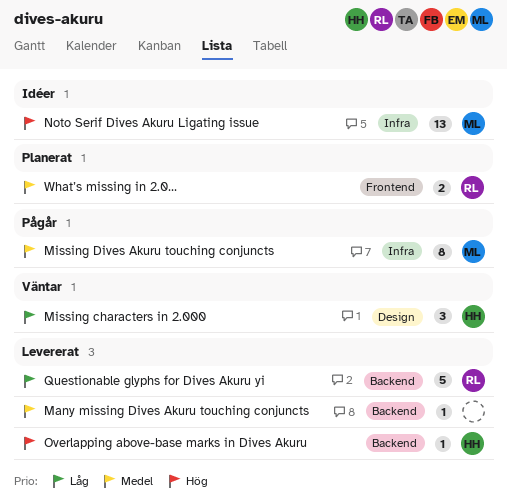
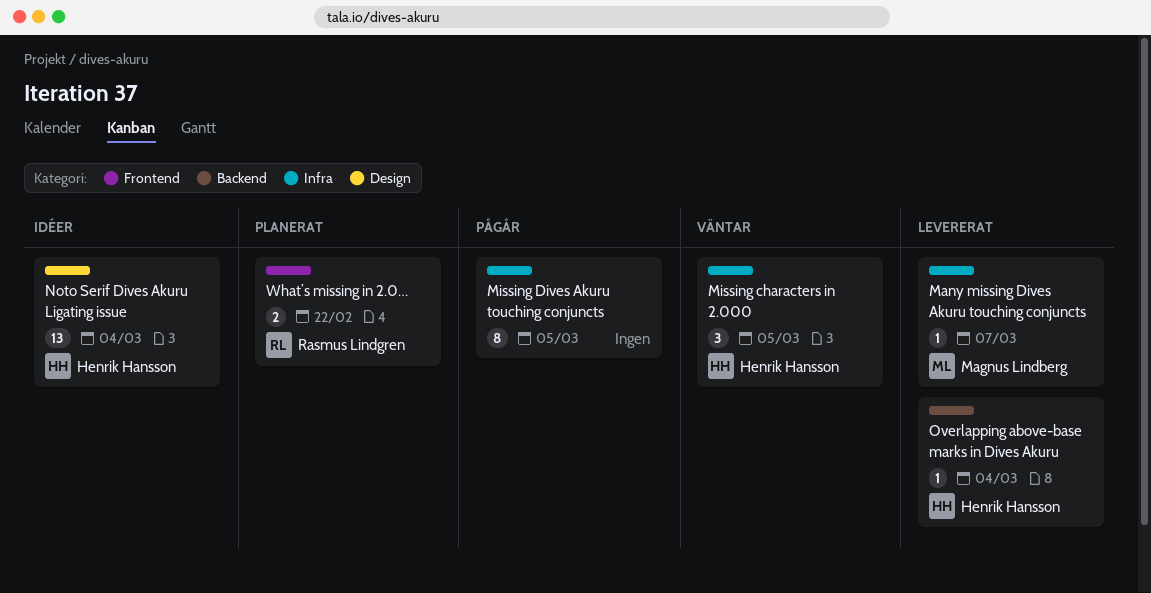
Many missing Dives Akuru touching conjuncts, owner: none -> Magnus Lindberg
Many missing Dives Akuru touching conjuncts, label: Backend -> Infra
Missing characters in 2.000, label: Design -> Infra
Missing Dives Akuru touching conjuncts, owner: Magnus Lindberg -> none
Noto Serif Dives Akuru Ligating issue, owner: Magnus Lindberg -> Henrik Hansson
Noto Serif Dives Akuru Ligating issue, label: Infra -> Design
Questionable glyphs for Dives Akuru yi: present -> none

